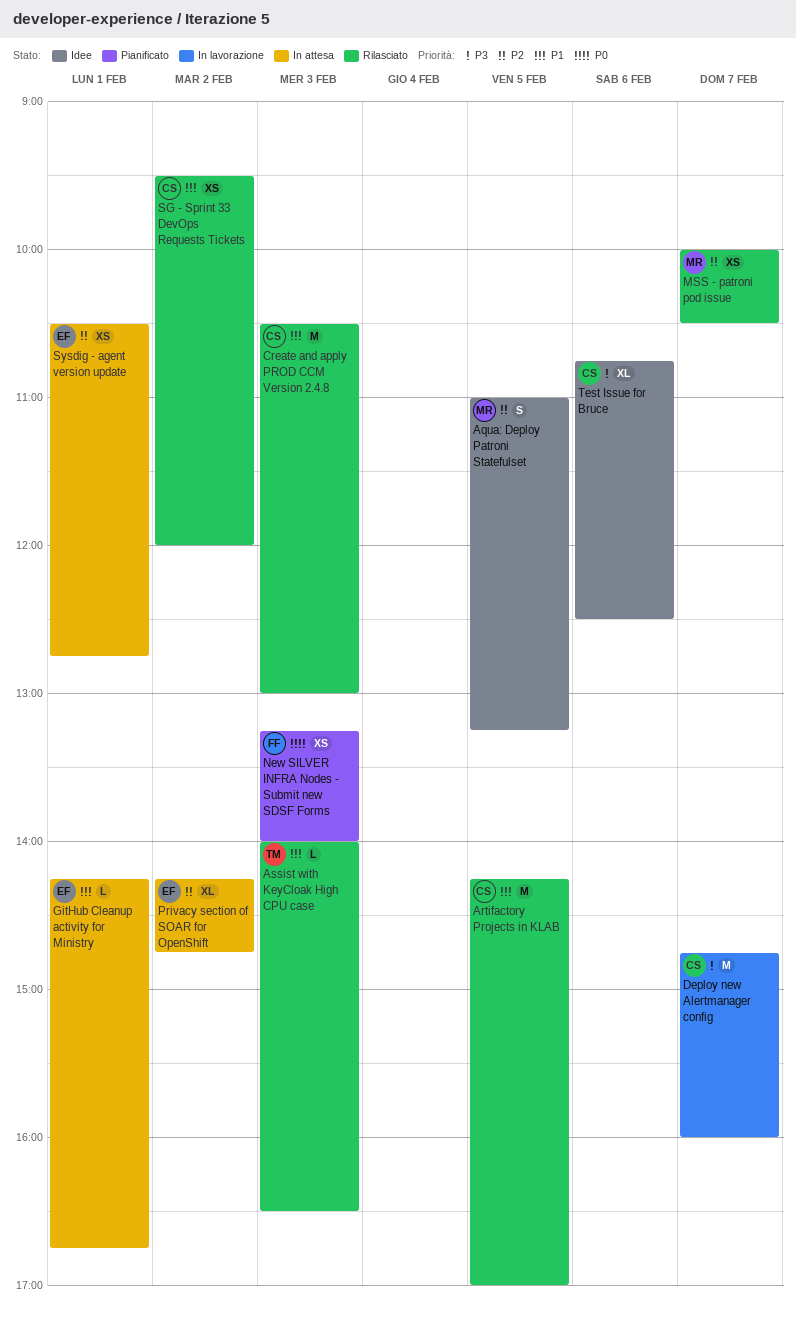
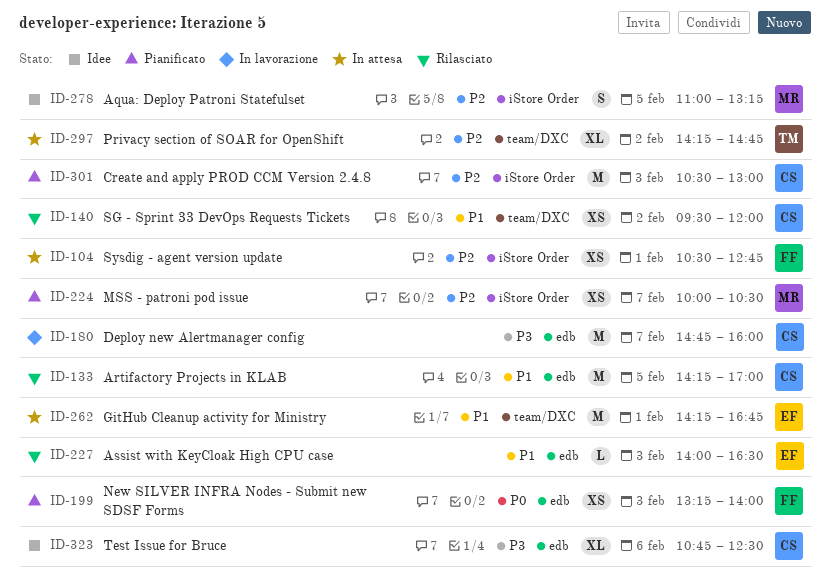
Assist with KeyCloak High CPU case, owner: TM -> EF
Create and apply PROD CCM Version 2.4.8, status: Rilasciato -> Pianificato
Create and apply PROD CCM Version 2.4.8, priority: P1 -> P2
GitHub Cleanup activity for Ministry, estimate: L -> M
MSS - patroni pod issue, status: Rilasciato -> Pianificato
Privacy section of SOAR for OpenShift, owner: EF -> TM
Sysdig - agent version update, owner: EF -> FF

